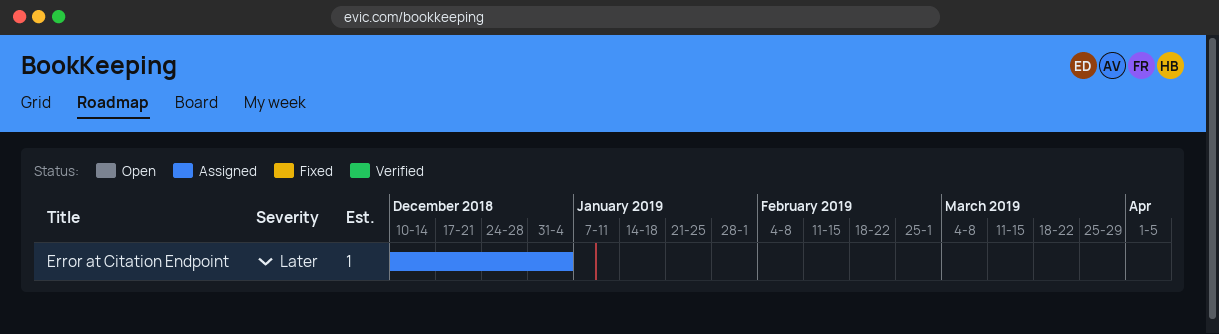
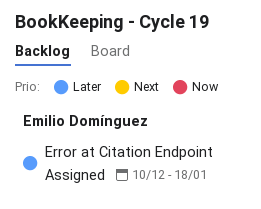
Error at Citation Endpoint, due: Jan 4 -> Jan 18

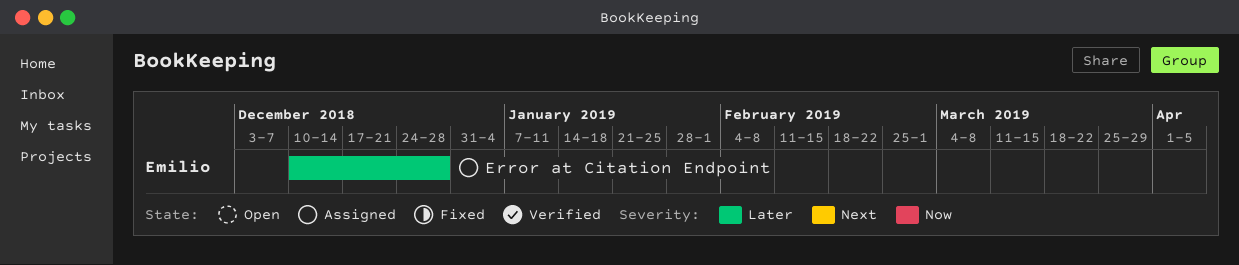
Error at Citation Endpoint, due: Jan 18 -> Dec 28

